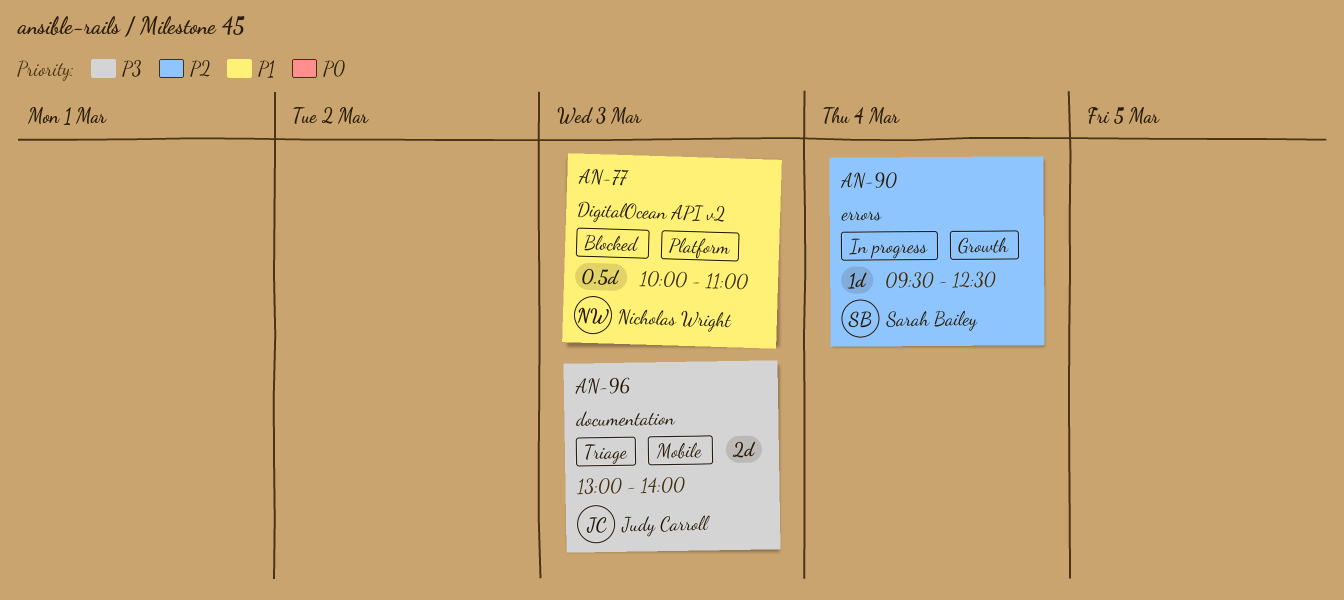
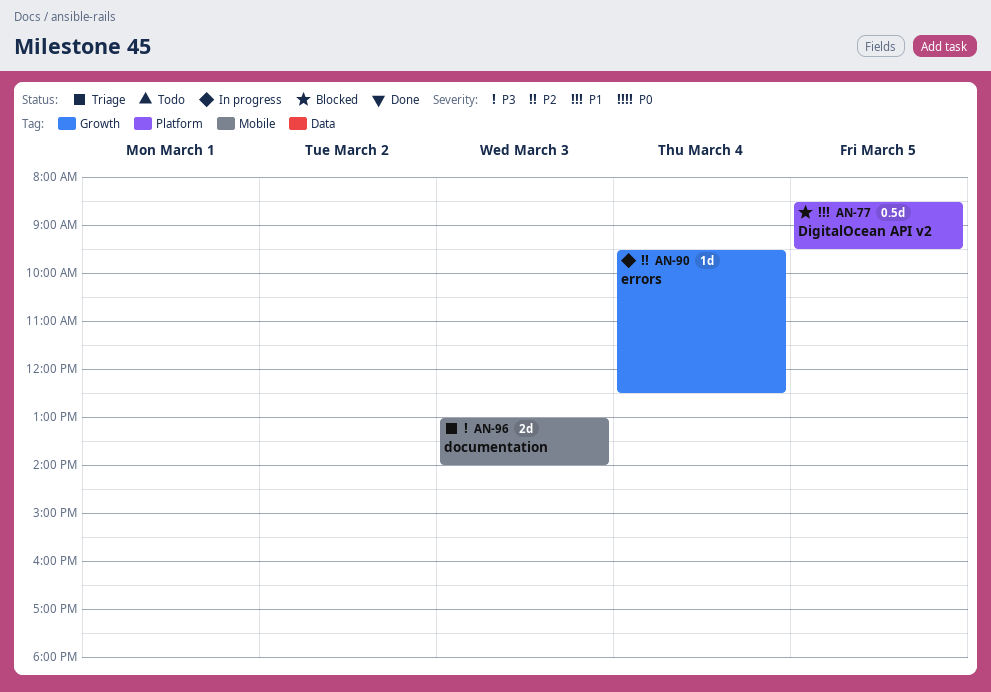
AN-77, day: Mar 3 -> Mar 5
AN-77, begins: 10:00 -> 08:30
AN-77, ends: 11:00 -> 09:30

